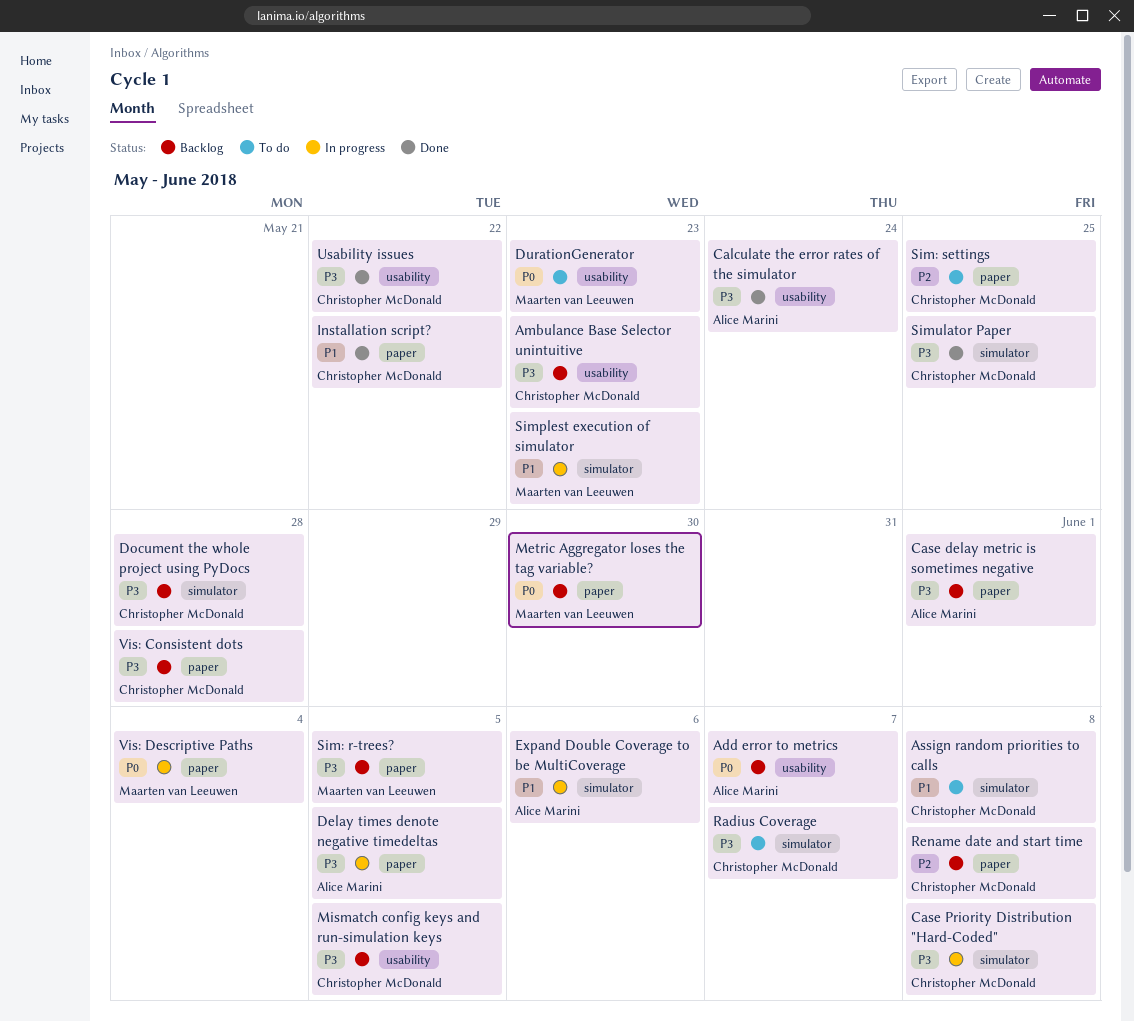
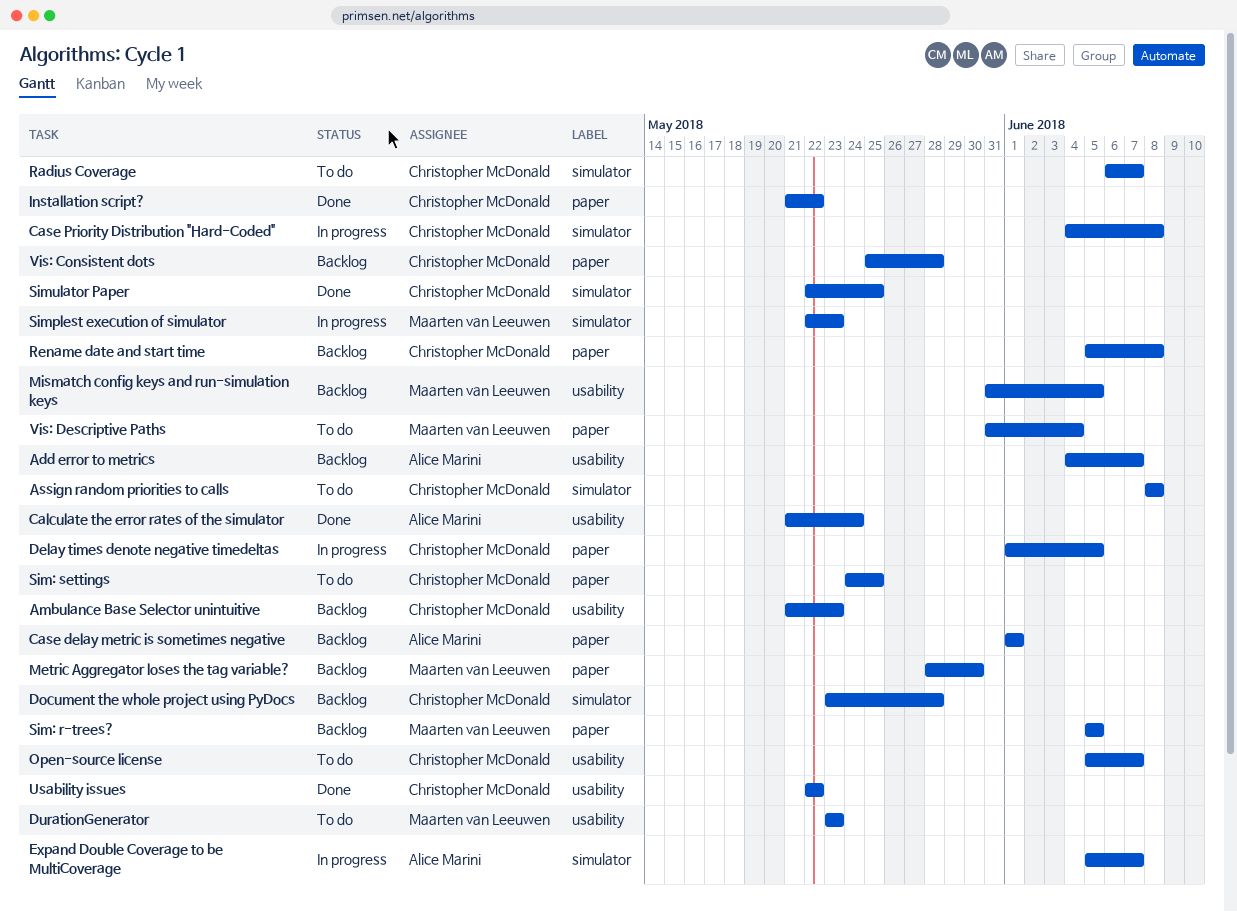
Delay times denote negative timedeltas, owner: Alice Marini -> Christopher McDonald
Expand Double Coverage to be MultiCoverage, due: Jun 6 -> Jun 7
Mismatch config keys and run-simulation keys, owner: Christopher McDonald -> Maarten van Leeuwen
Open-source license: none -> present
Vis: Descriptive Paths, status: In progress -> To do

